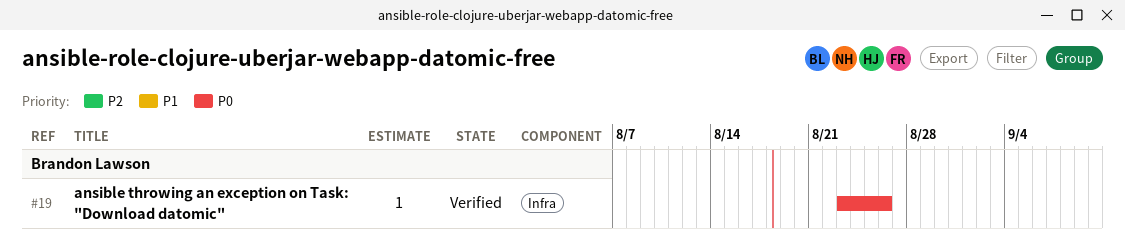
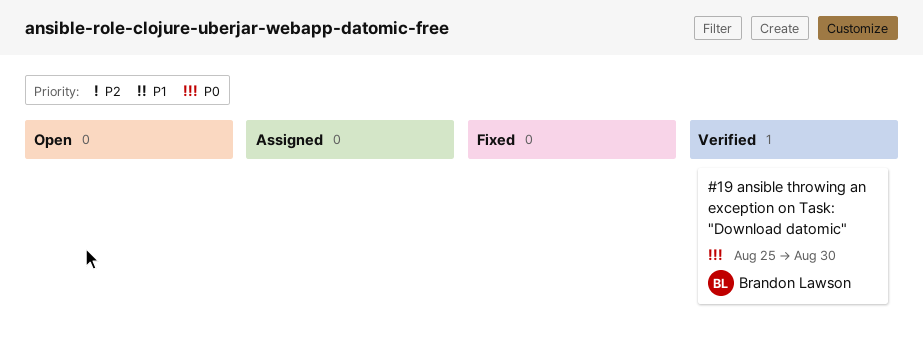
#19, start: Aug 23 -> Aug 25
#19, due: Aug 26 -> Aug 30

